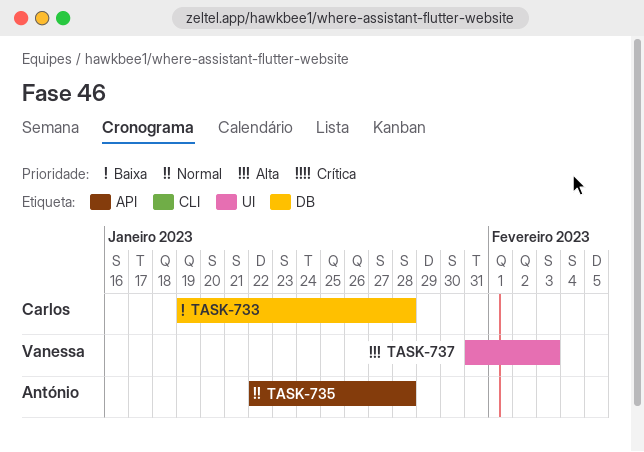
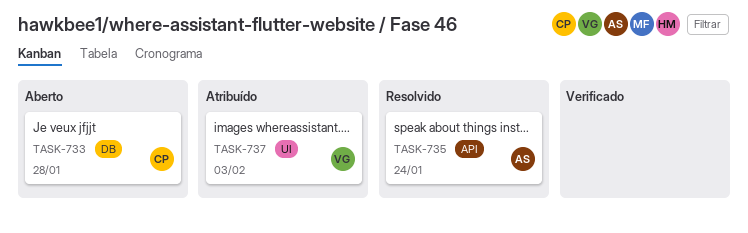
TASK-735, due: Jan 28 -> Jan 24

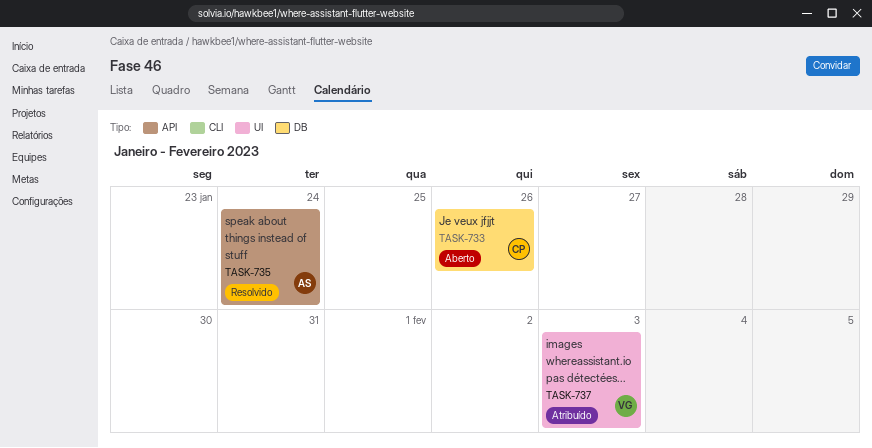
TASK-733, due: Jan 28 -> Jan 26

